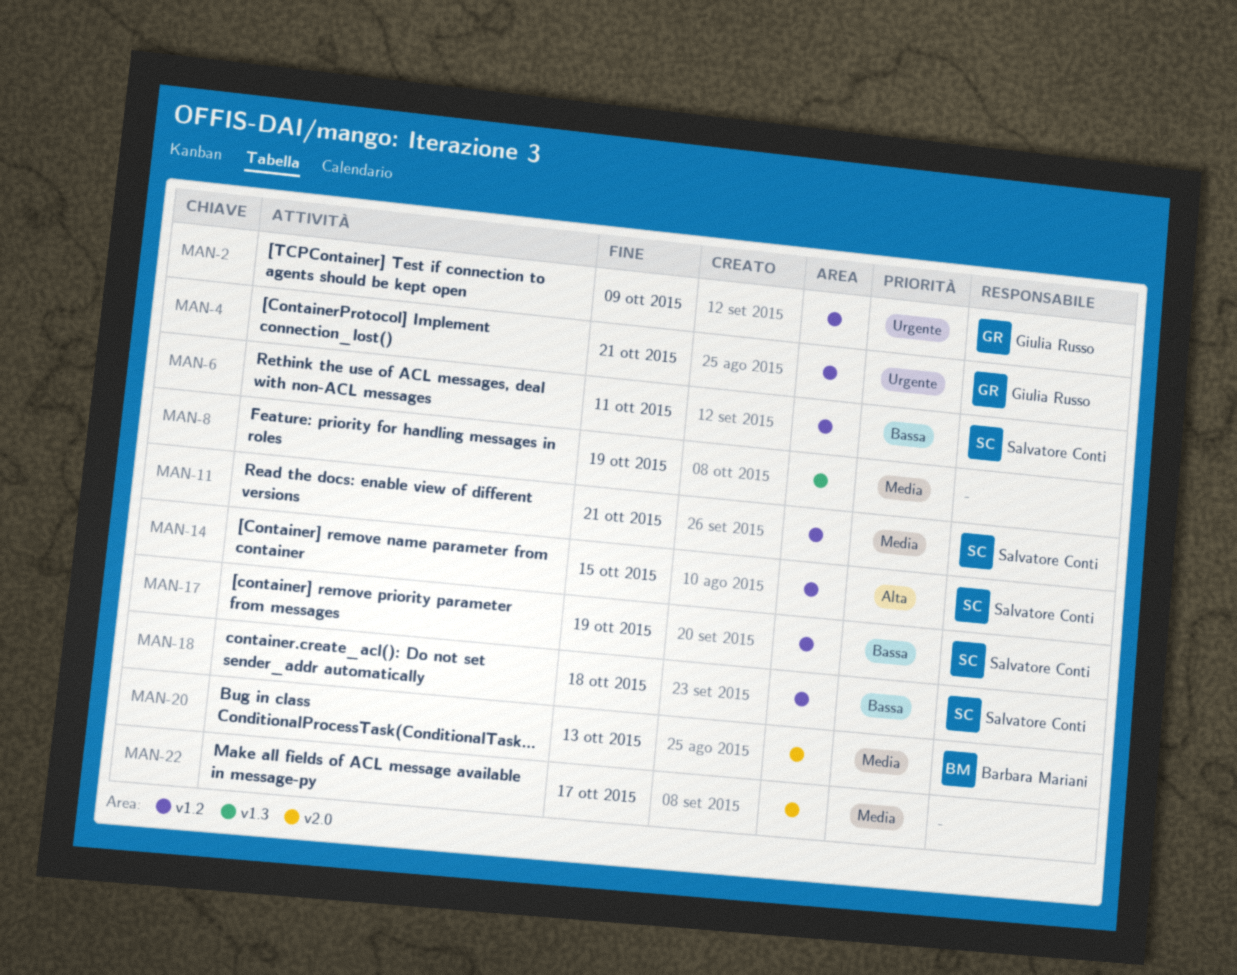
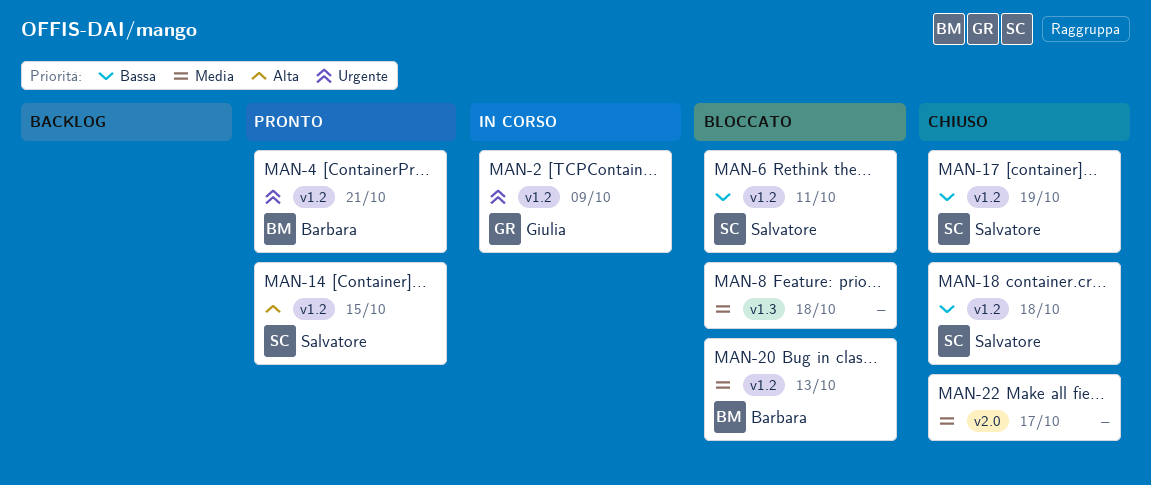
MAN-4, owner: Giulia Russo -> Barbara Mariani
MAN-8, due: Oct 19 -> Oct 18
MAN-11: present -> none
MAN-20, label: v2.0 -> v1.2

